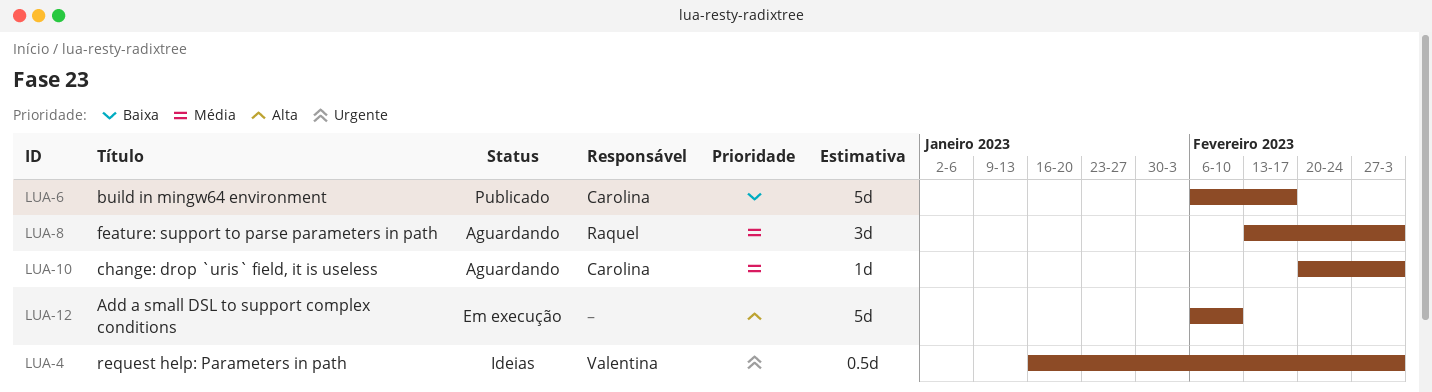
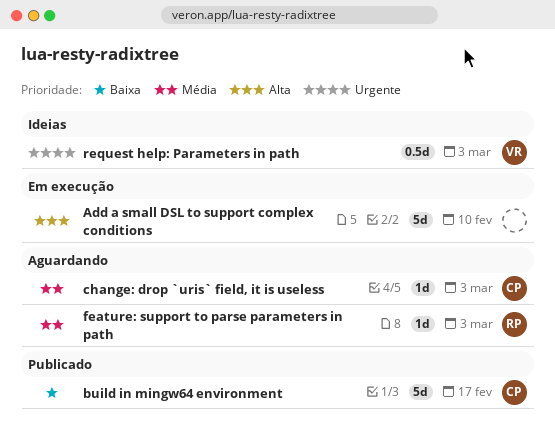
feature: support to parse parameters in path, estimate: 3d -> 1d

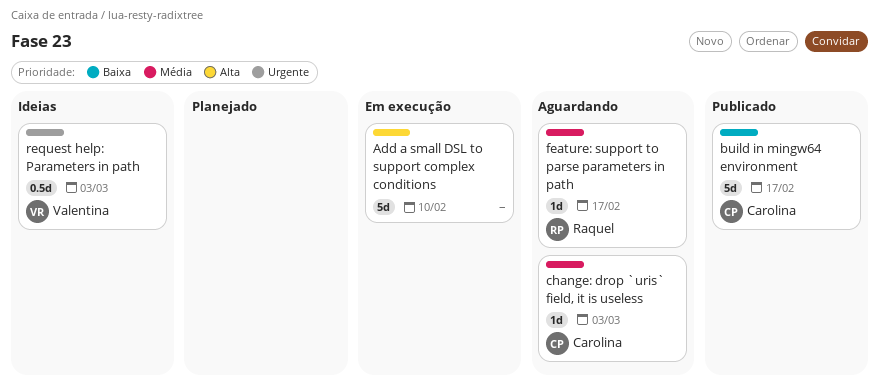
feature: support to parse parameters in path, due: Mar 3 -> Feb 17

